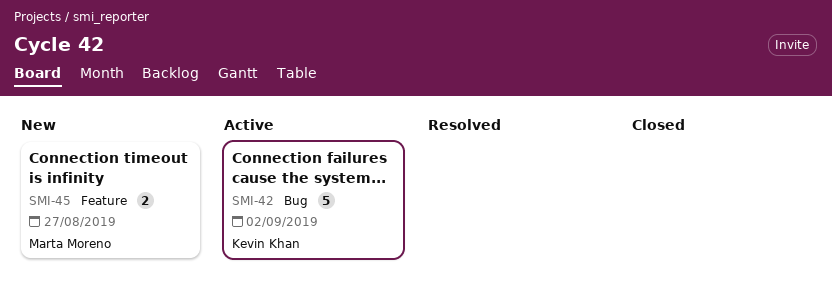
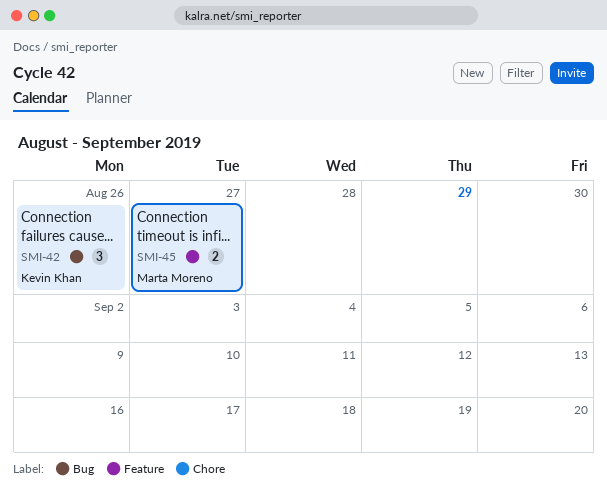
SMI-42, estimate: 5 -> 3
SMI-42, due: Sep 2 -> Aug 26

